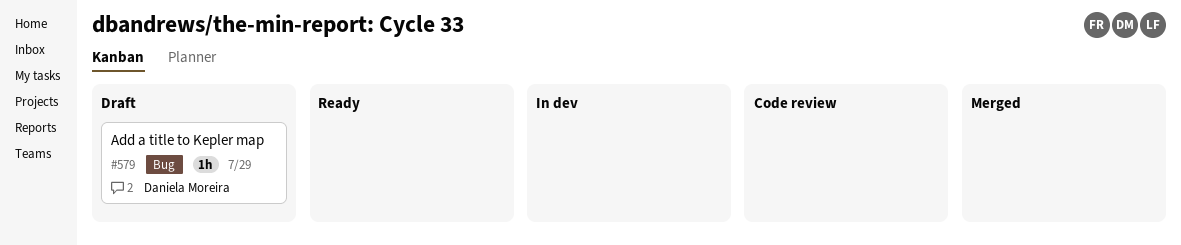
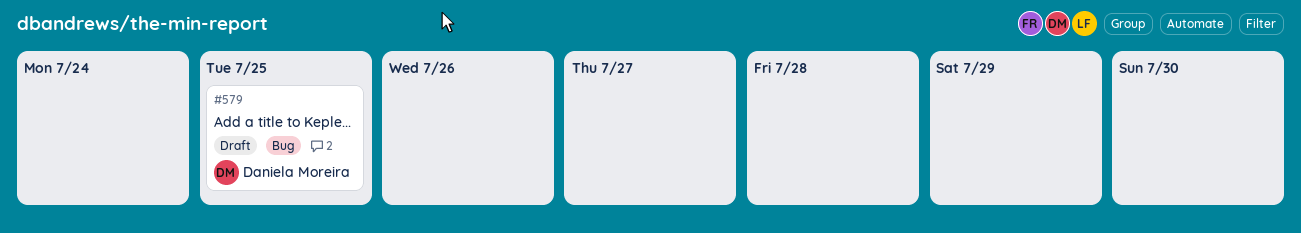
#579, due: Jul 29 -> Jul 25

